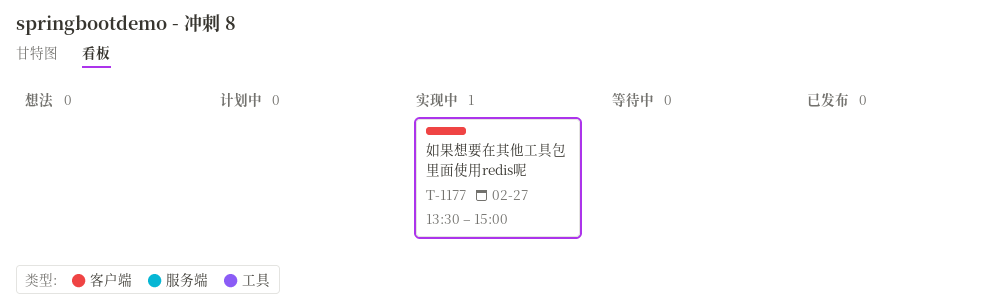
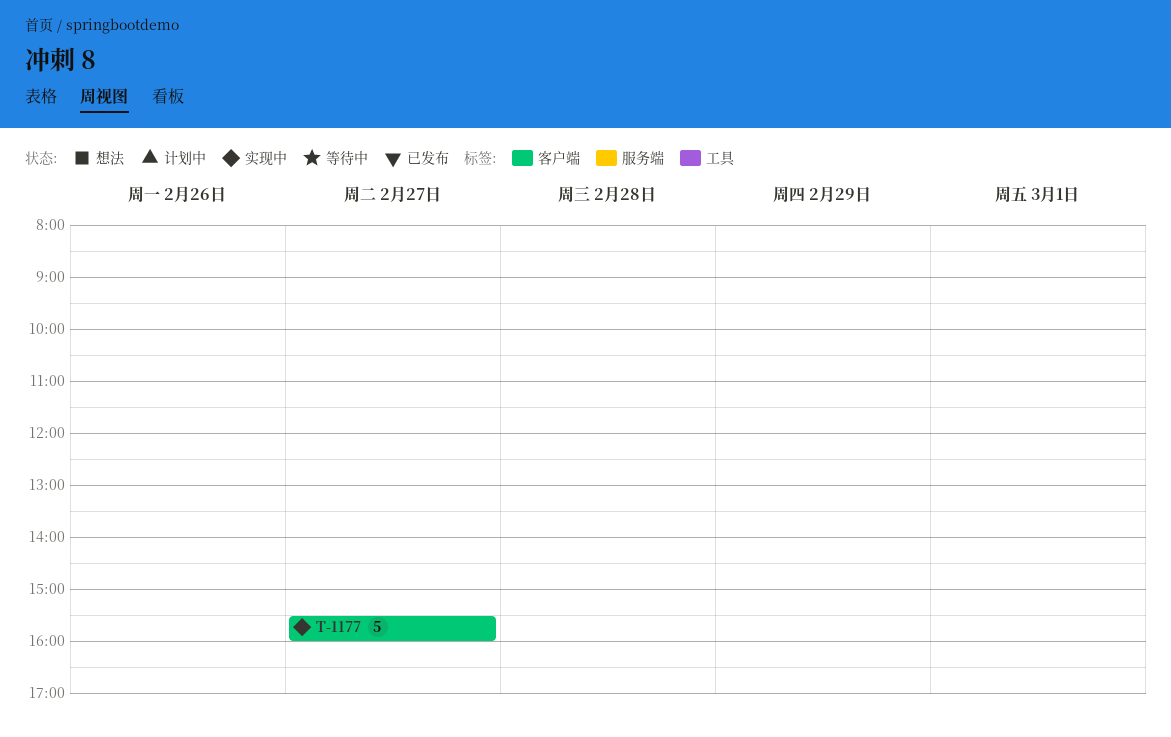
T-1177, begins: 13:30 -> 15:30
T-1177, ends: 15:00 -> 16:00

